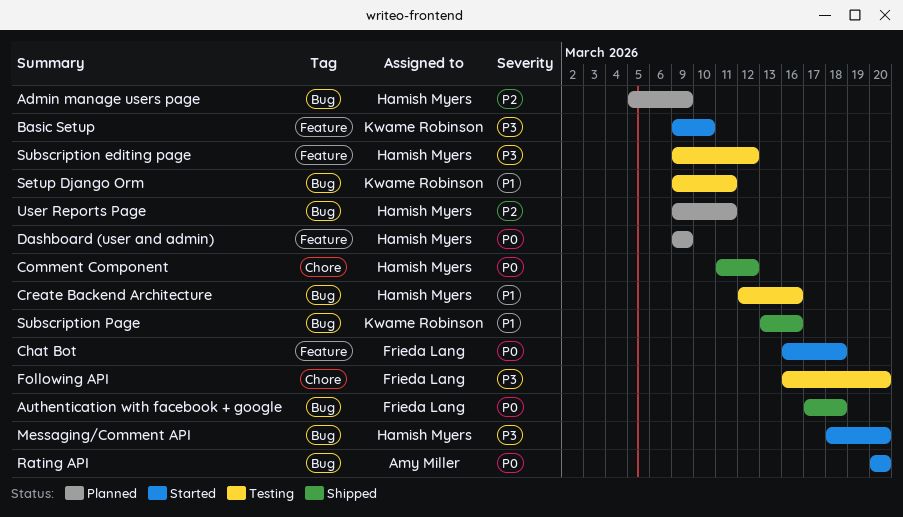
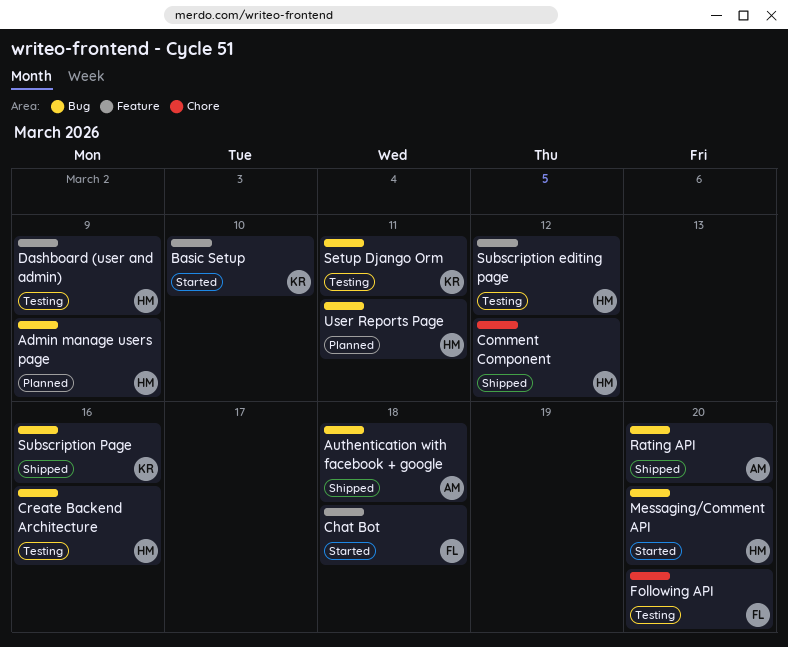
Authentication with facebook + google, owner: Frieda Lang -> Amy Miller
Dashboard (user and admin), status: Planned -> Testing
Rating API, status: Started -> Shipped

